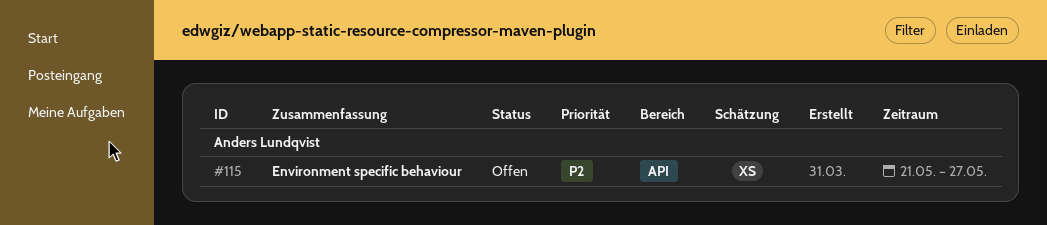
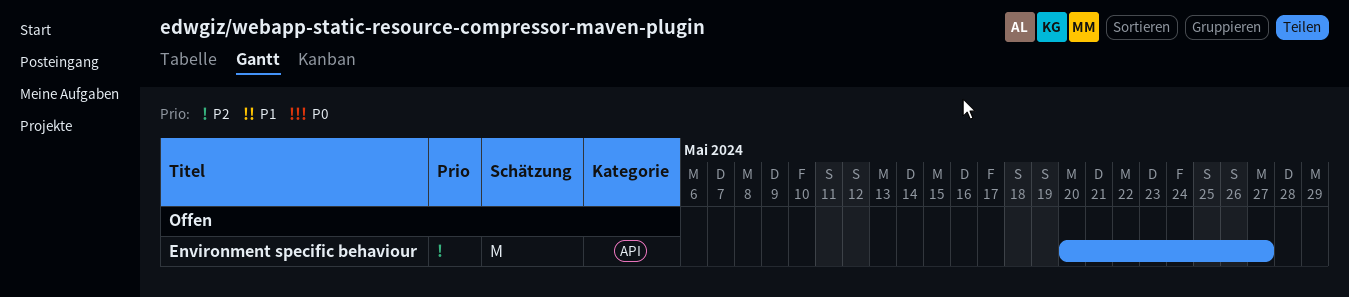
Environment specific behaviour, estimate: XS -> M
Environment specific behaviour, start: May 21 -> May 20

